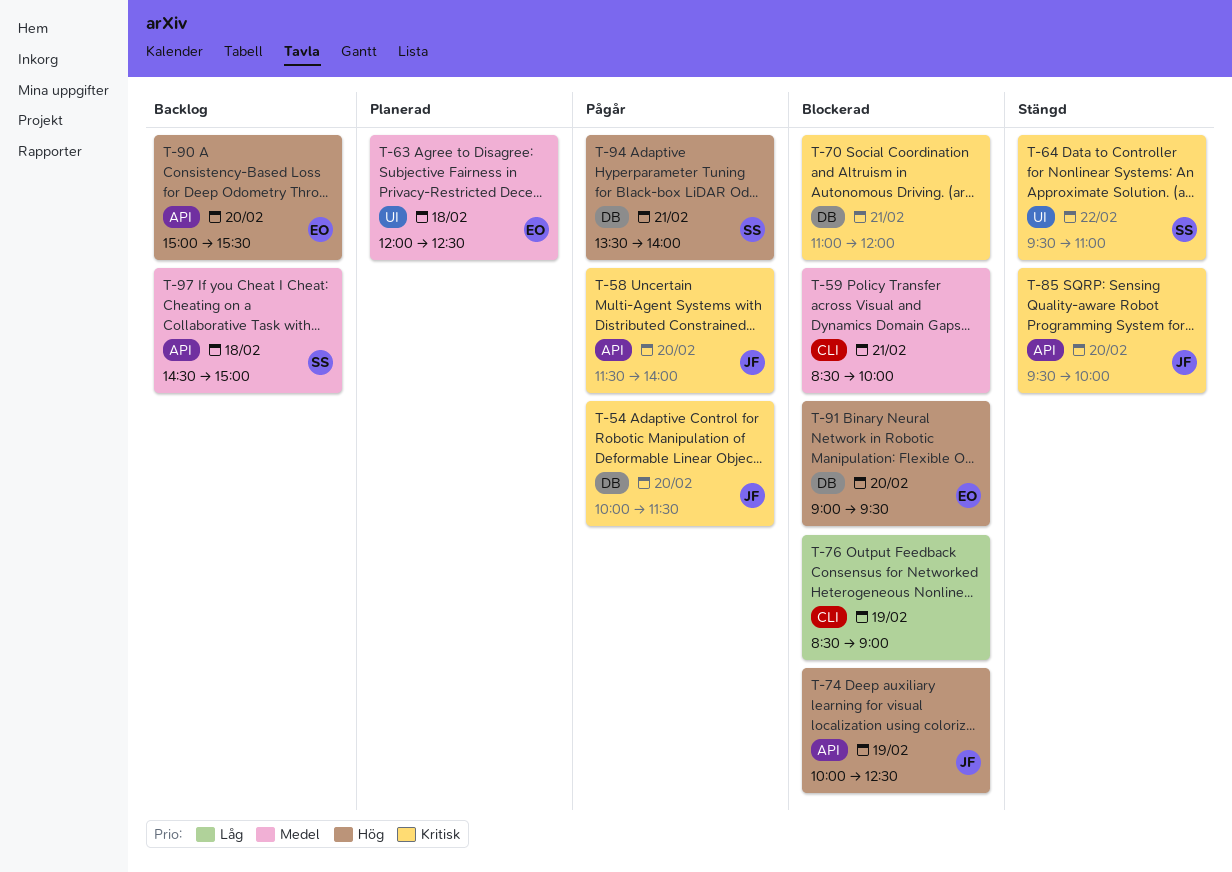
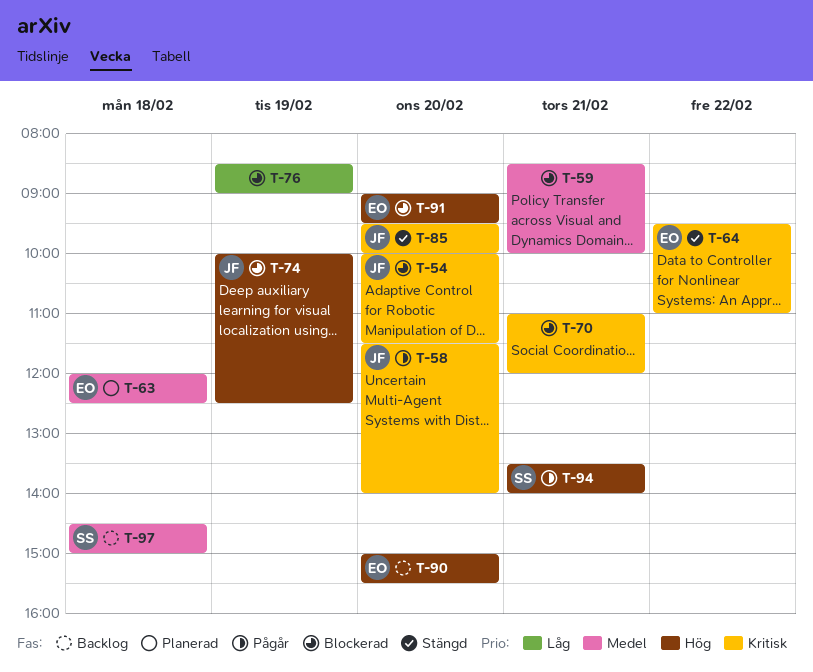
T-54, status: Pågår -> Blockerad
T-64, owner: SS -> EO

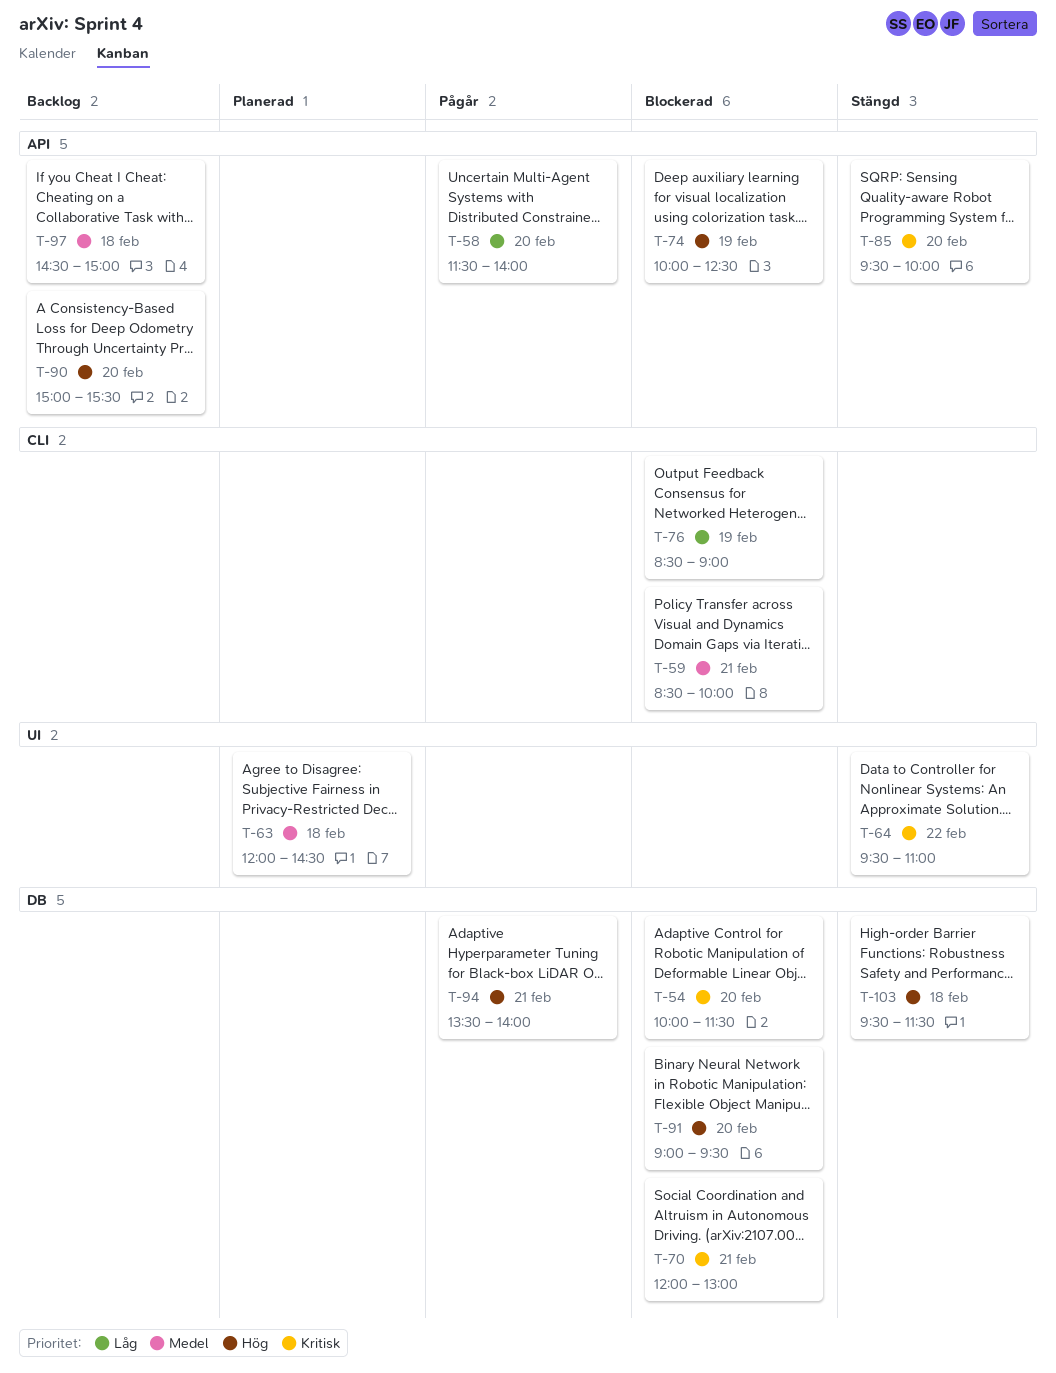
T-58, priority: Kritisk -> Låg
T-63, ends: 12:30 -> 14:30
T-70, begins: 11:00 -> 12:00
T-70, ends: 12:00 -> 13:00
T-103: none -> present

